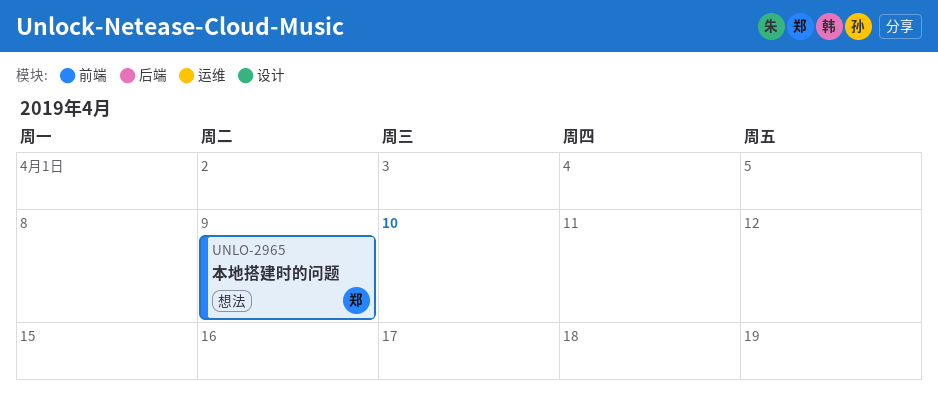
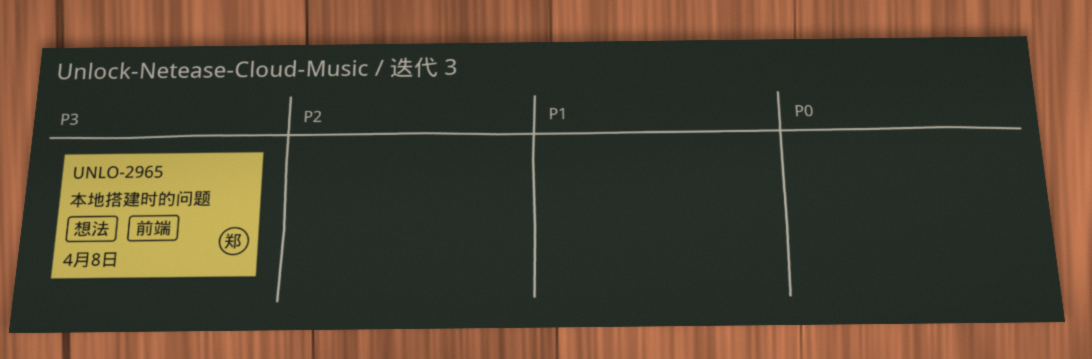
UNLO-2965, due: Apr 9 -> Apr 8

